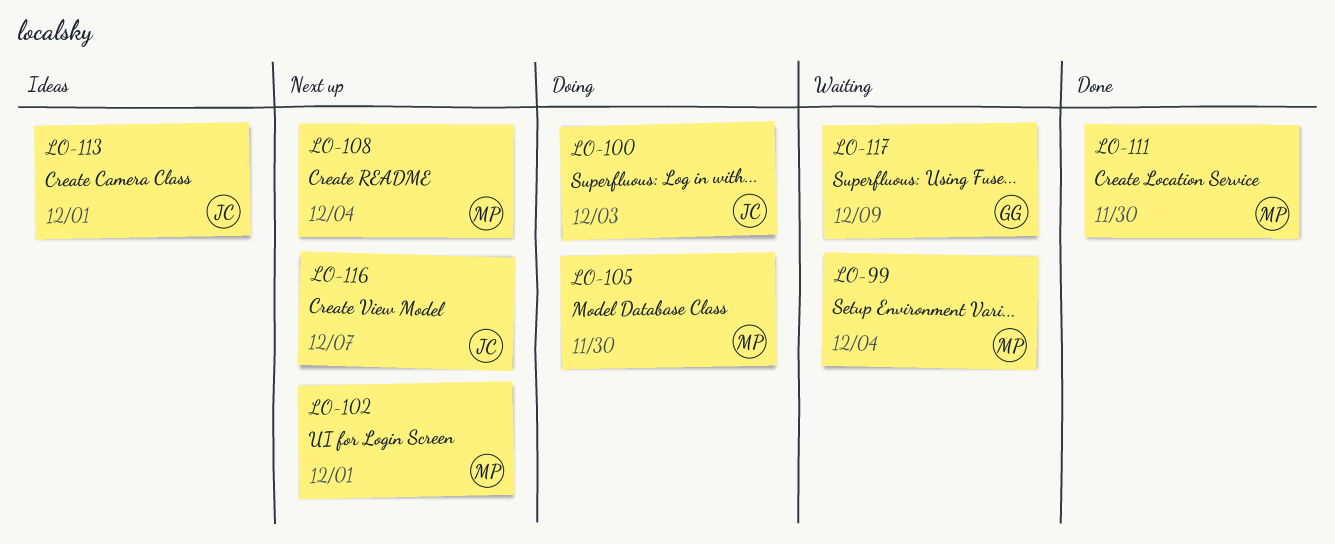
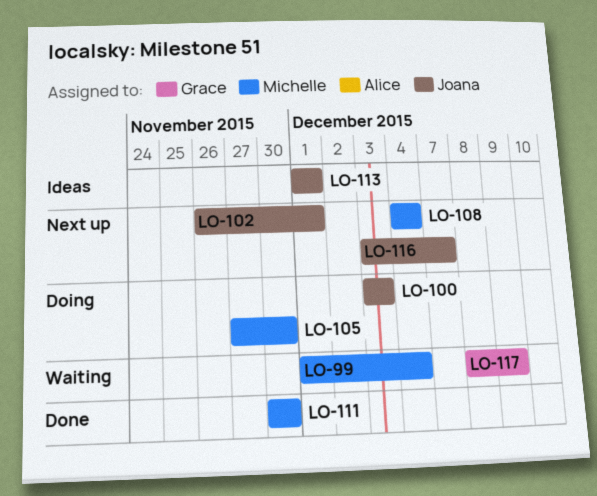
LO-102, owner: Michelle -> Joana

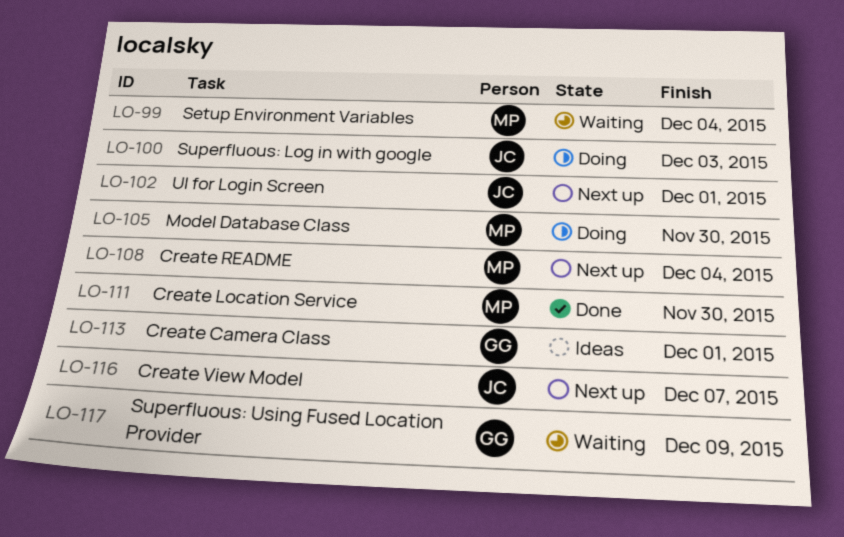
LO-113, owner: Joana -> Grace

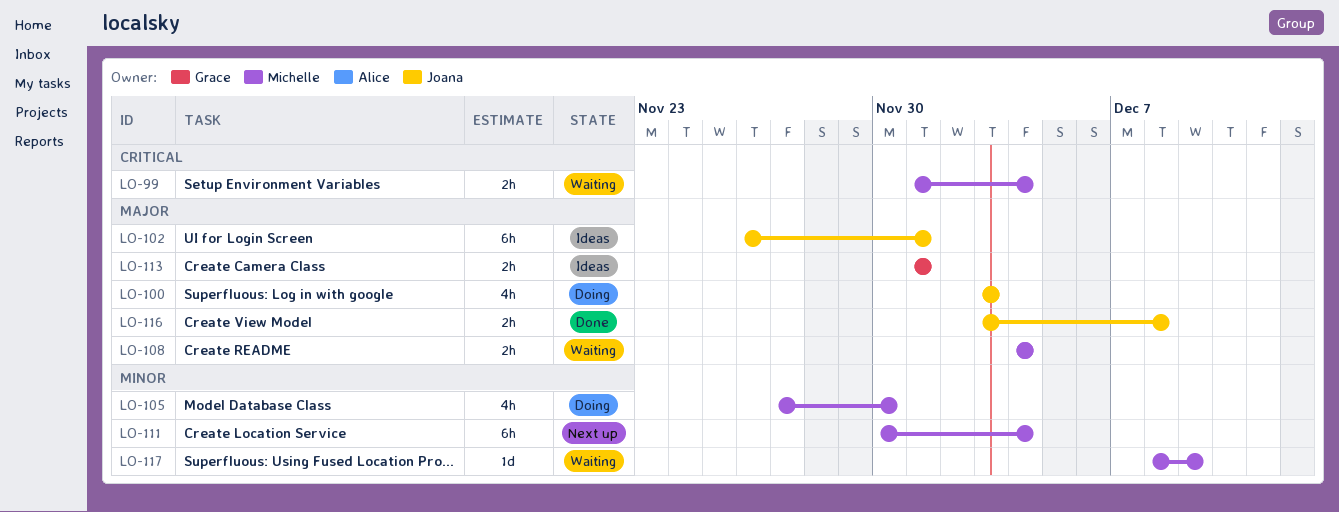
LO-102, status: Next up -> Ideas
LO-108, status: Next up -> Waiting
LO-111, status: Done -> Next up
LO-111, due: Nov 30 -> Dec 4
LO-116, status: Next up -> Done
LO-116, due: Dec 7 -> Dec 8
LO-117, owner: Grace -> Michelle

